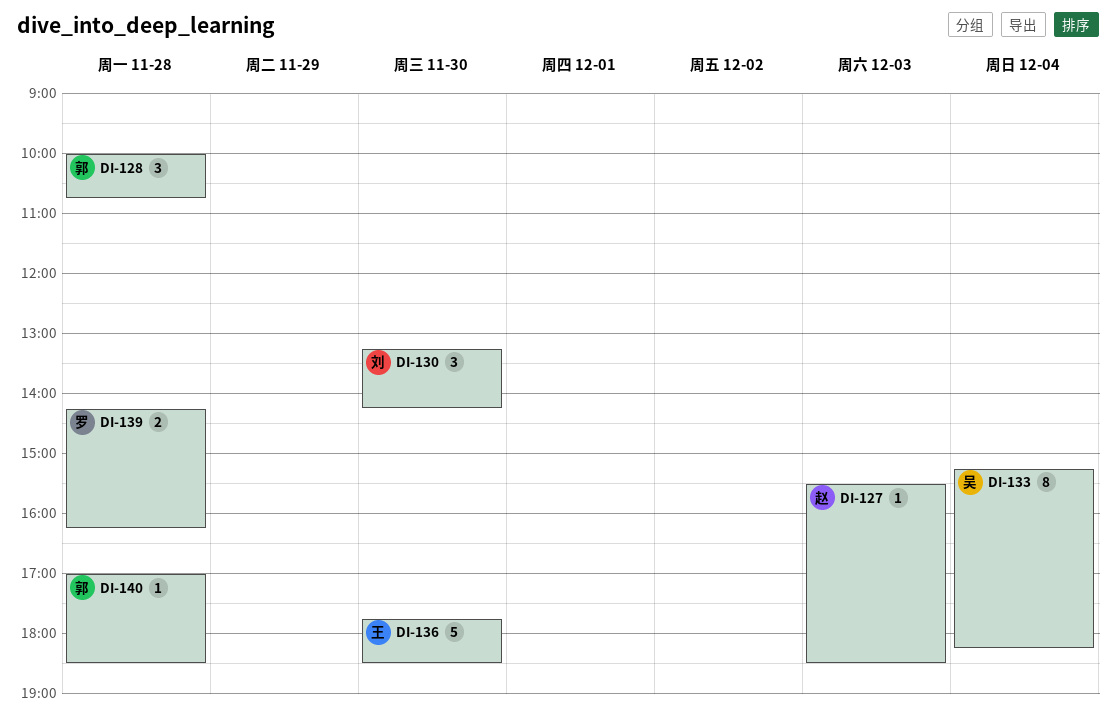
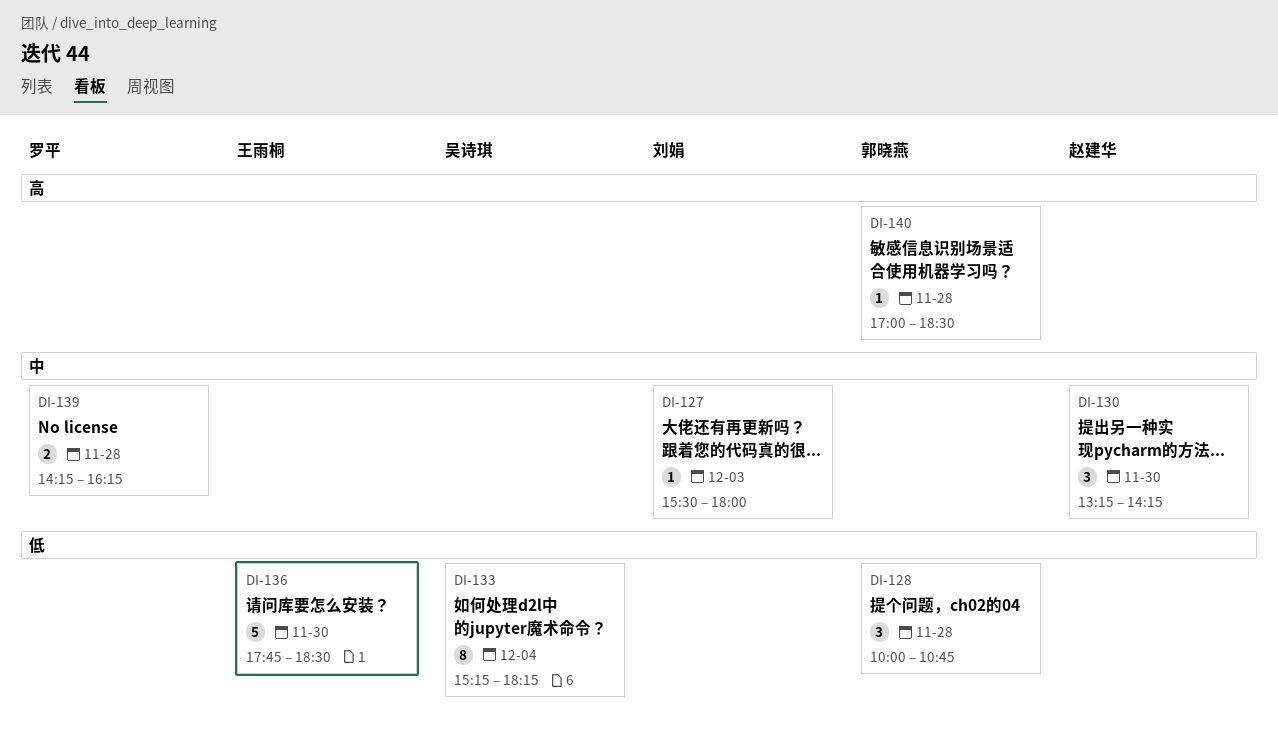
DI-127, owner: 赵建华 -> 刘娟
DI-127, ends: 18:30 -> 18:00
DI-130, owner: 刘娟 -> 赵建华

